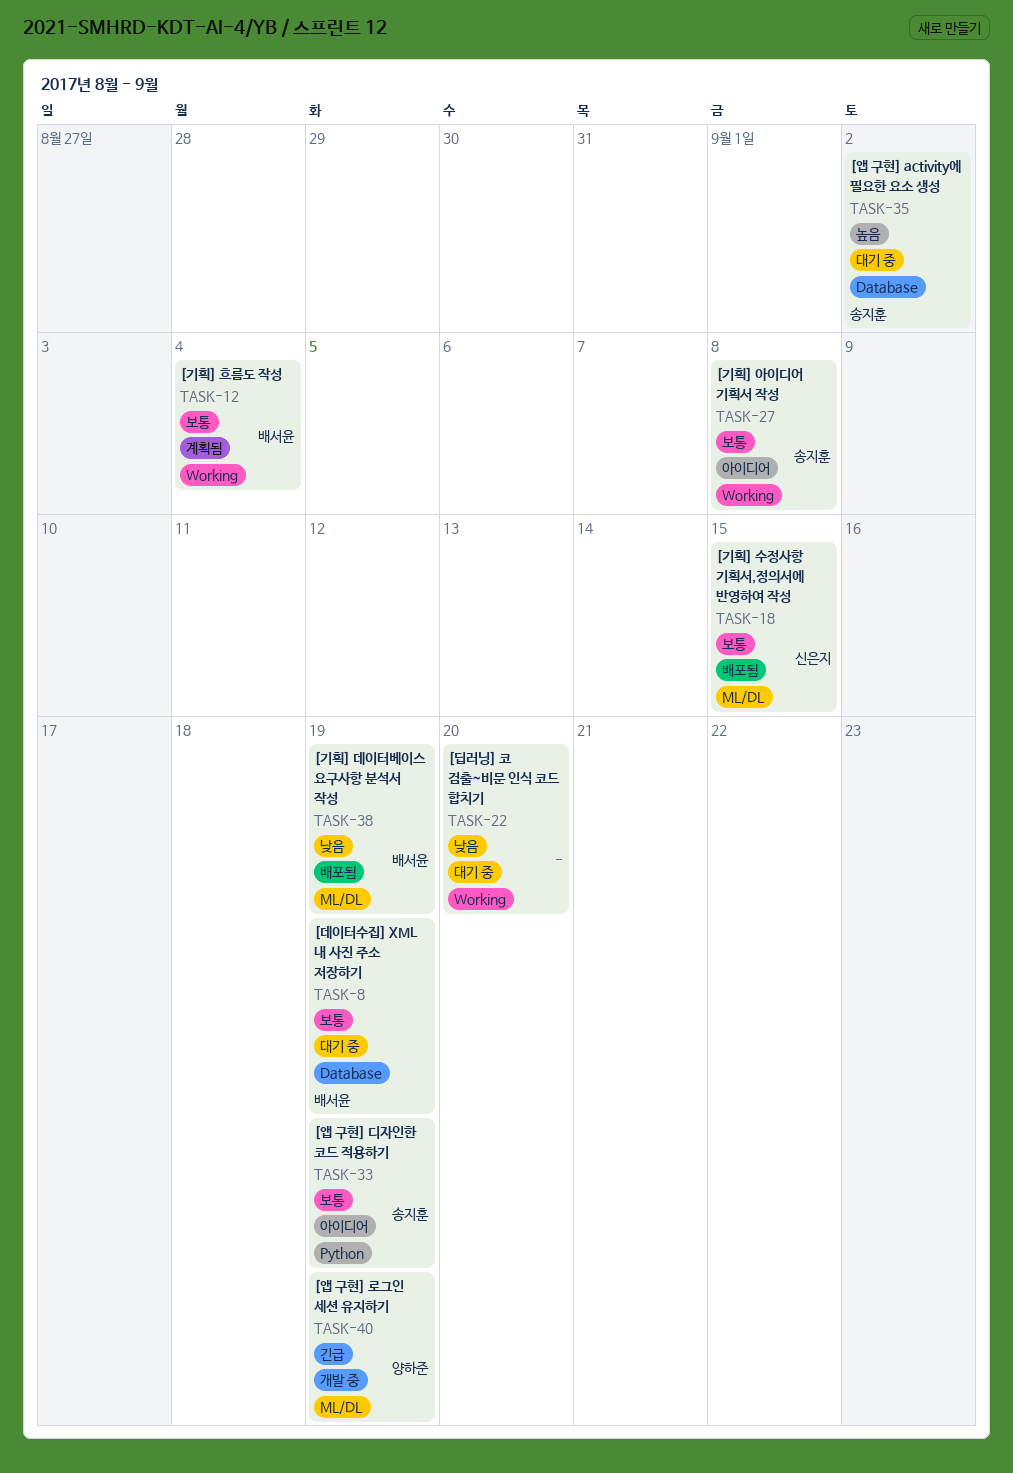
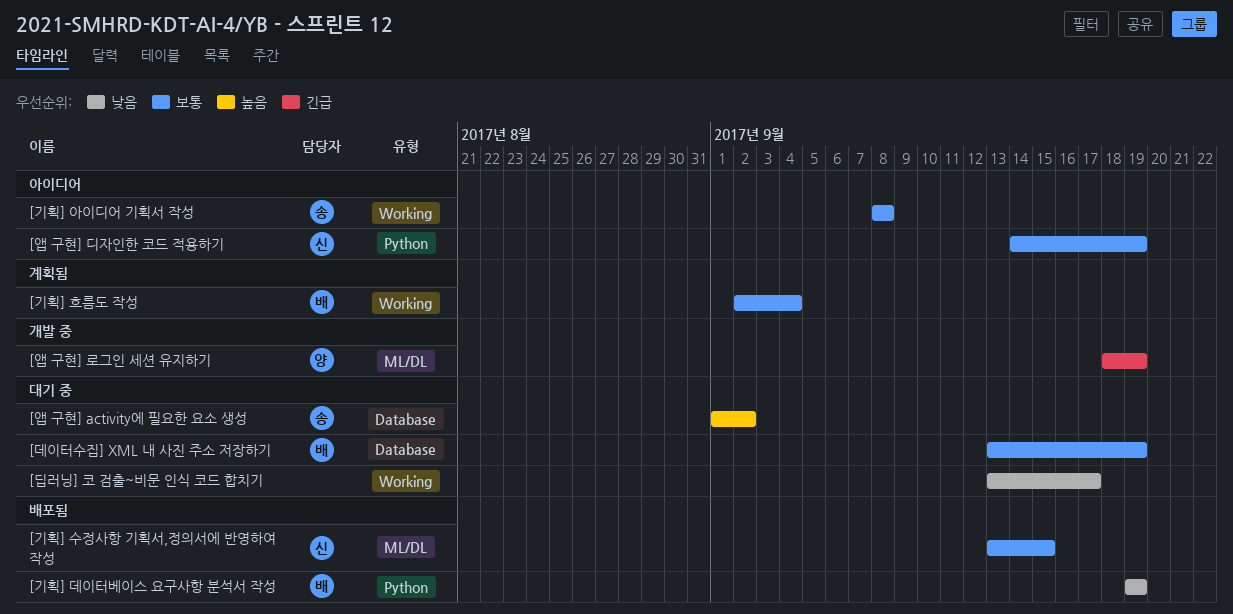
[기획] 데이터베이스 요구사항 분석서 작성, label: ML/DL -> Python
[딥러닝] 코 검출~비문 인식 코드 합치기, due: Sep 20 -> Sep 17
[앱 구현] 디자인한 코드 적용하기, owner: 송지훈 -> 신은지

